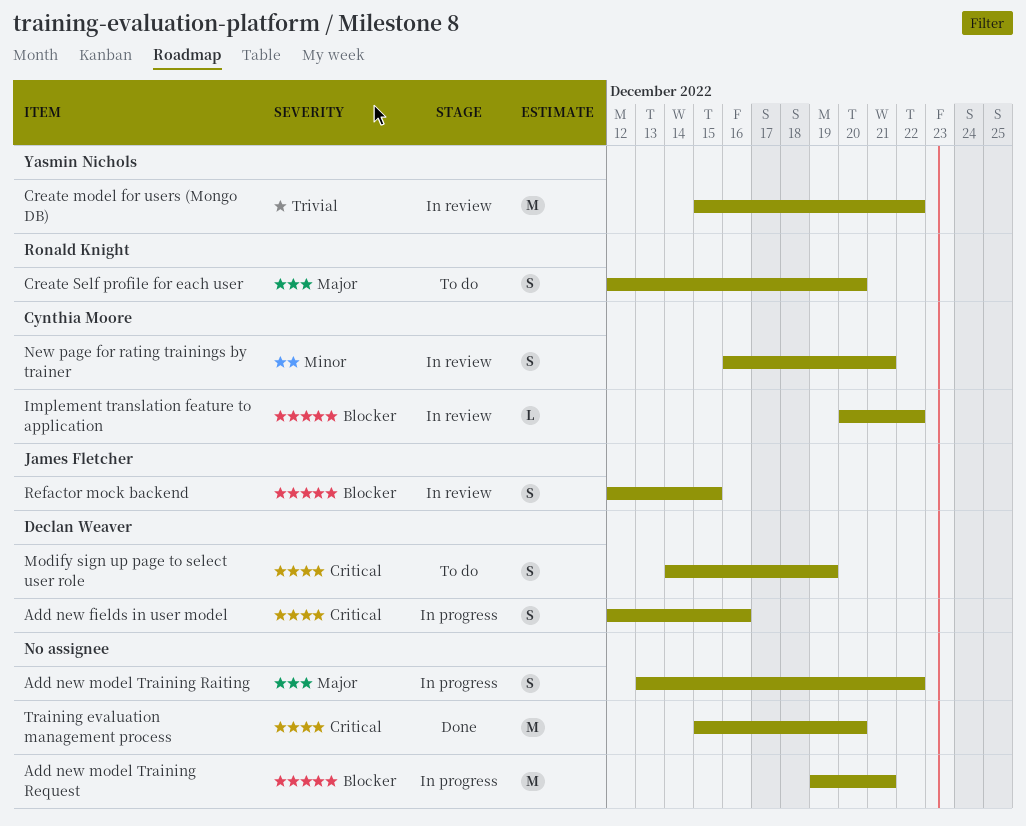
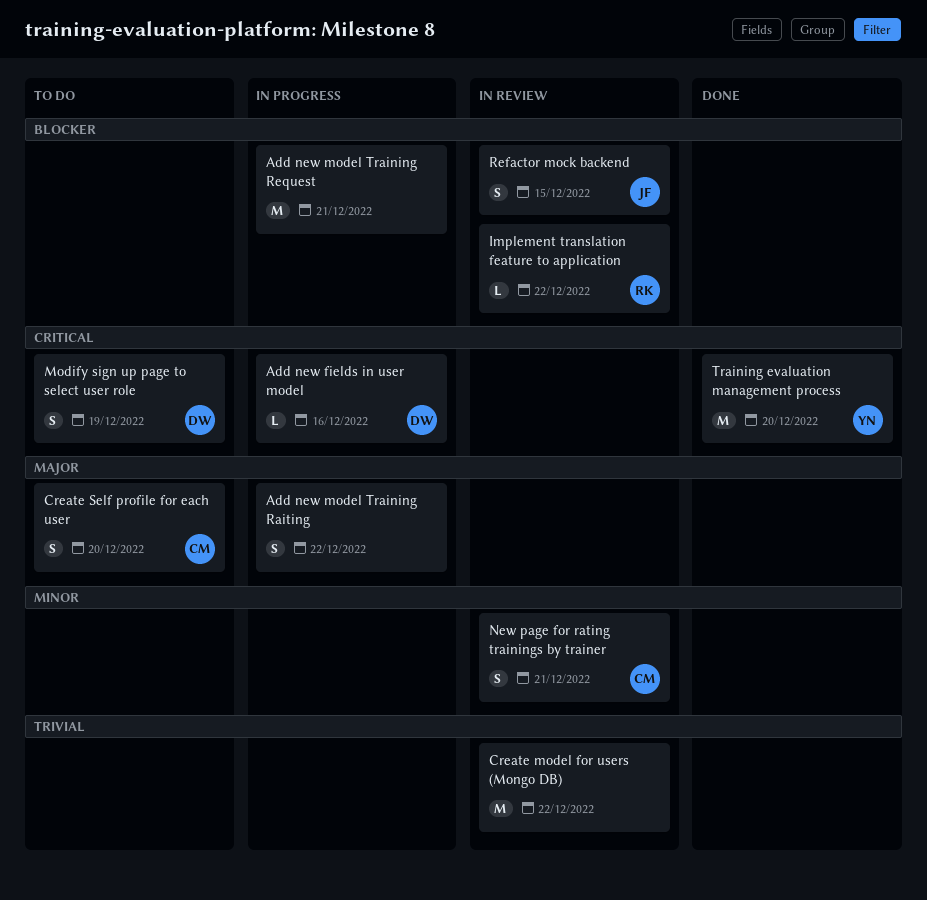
Add new fields in user model, estimate: S -> L
Create model for users (Mongo DB), owner: Yasmin Nichols -> none
Create Self profile for each user, owner: Ronald Knight -> Cynthia Moore
Implement translation feature to application, owner: Cynthia Moore -> Ronald Knight
Training evaluation management process, owner: none -> Yasmin Nichols

